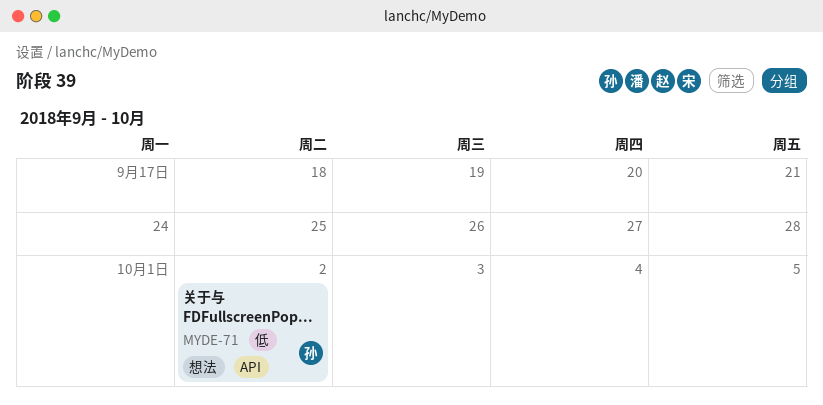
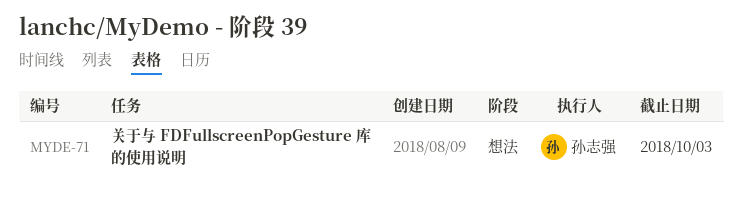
MYDE-71, due: Oct 2 -> Oct 3

